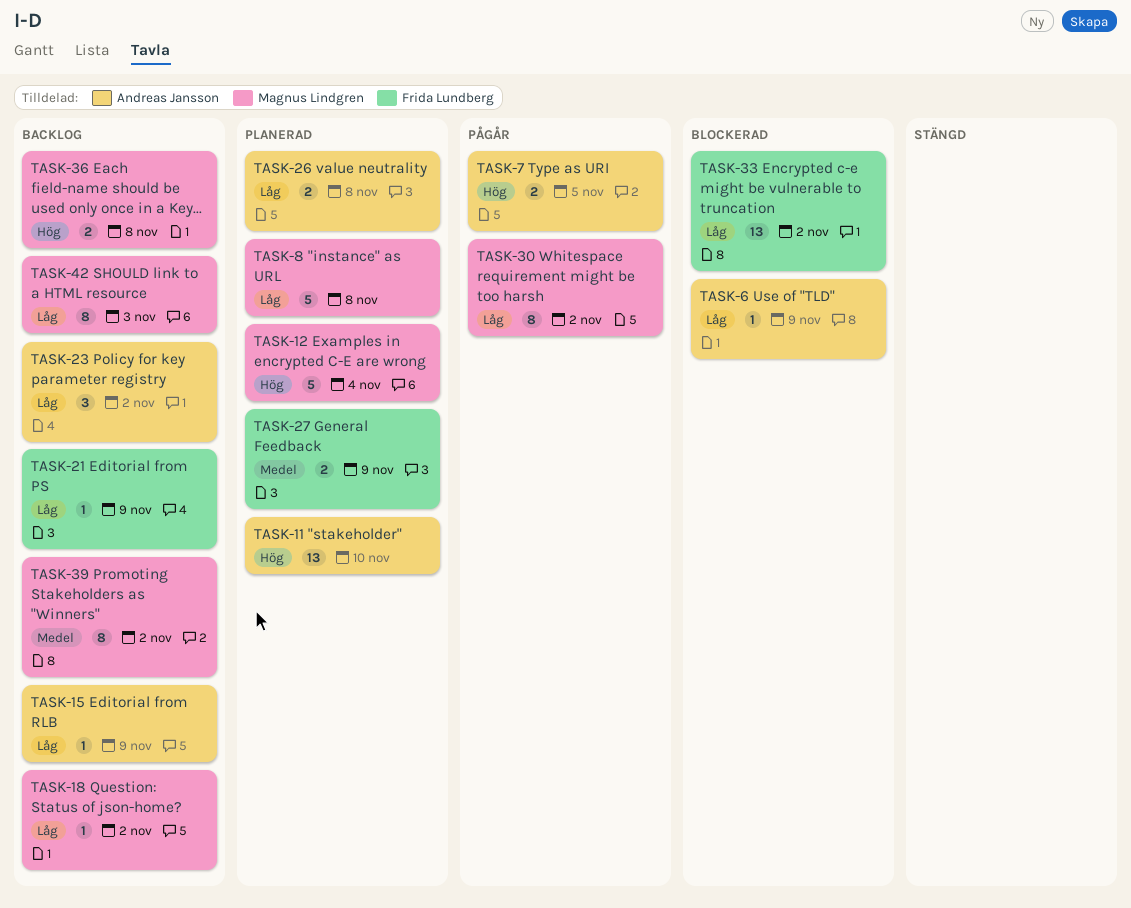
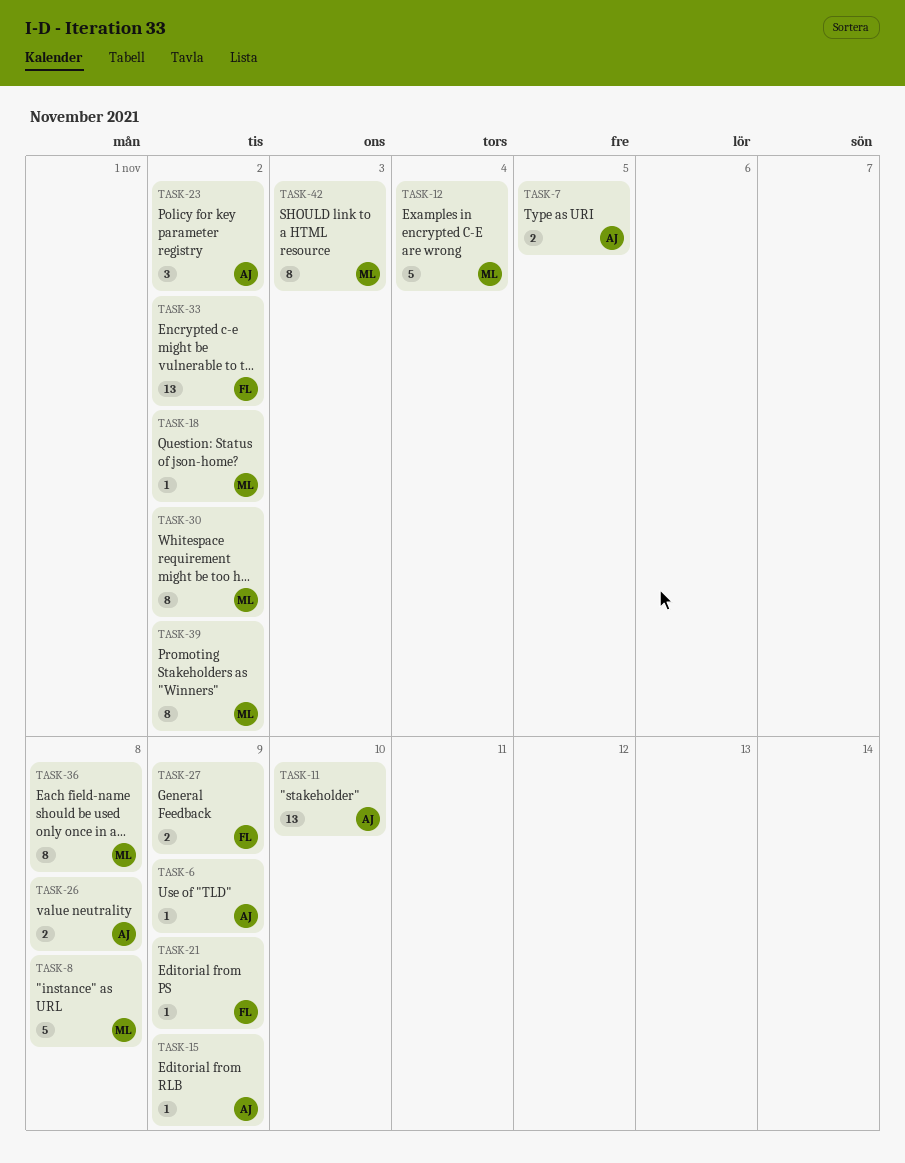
TASK-36, estimate: 2 -> 8

